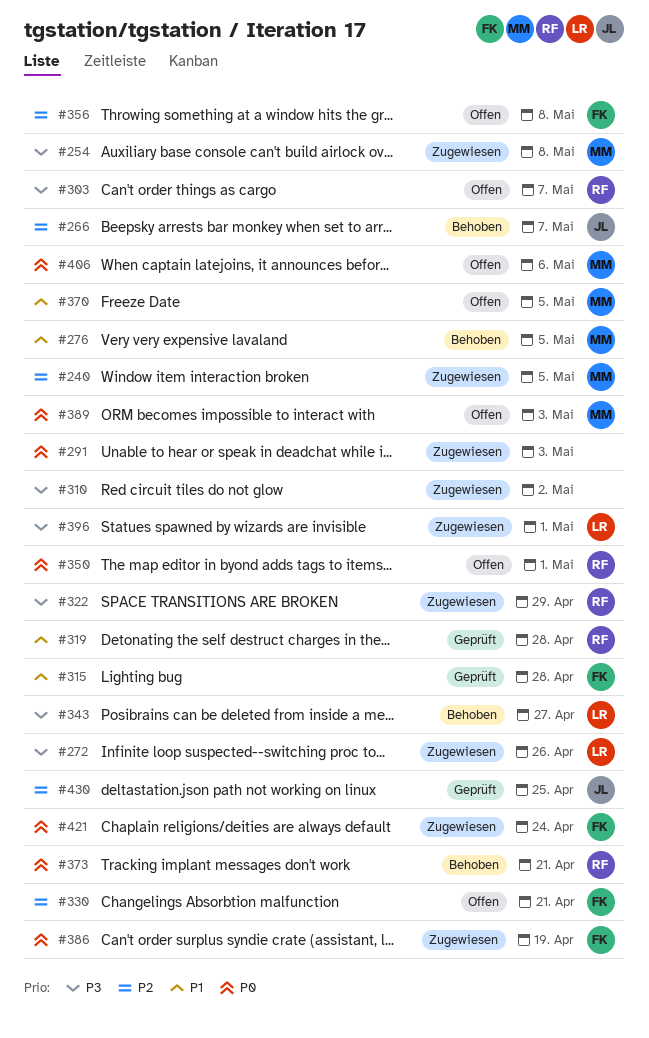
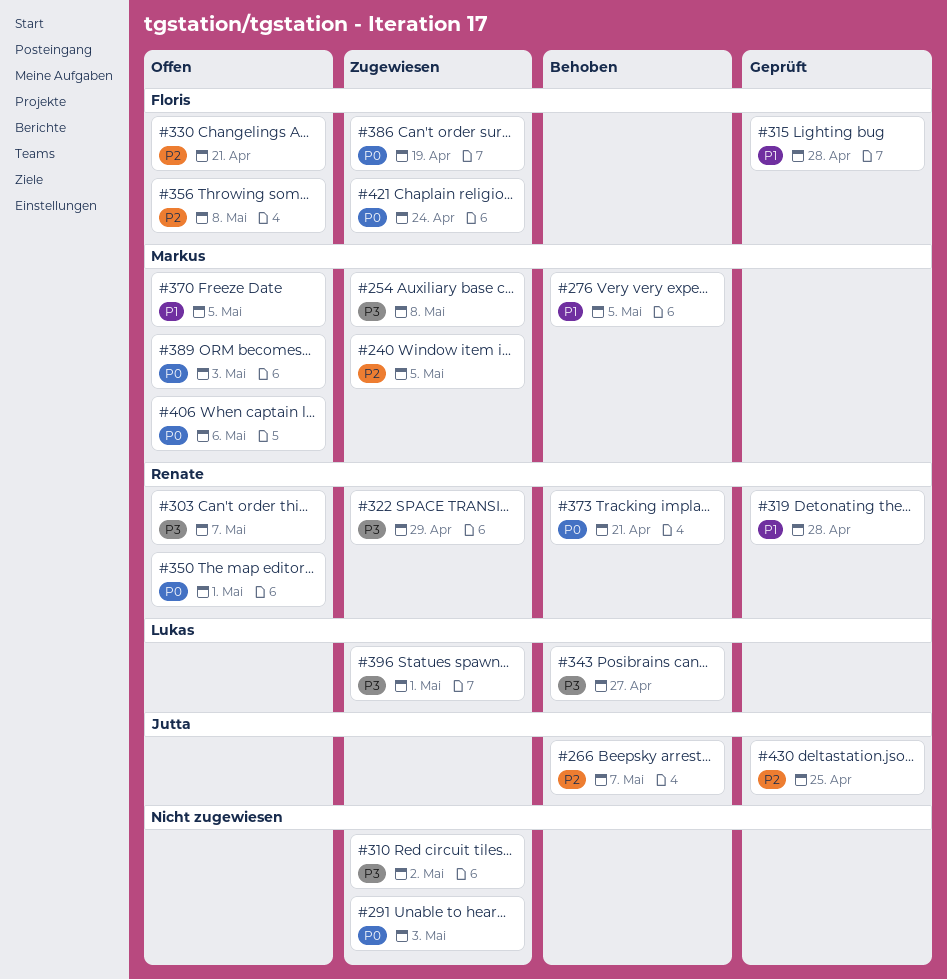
#272: present -> none

